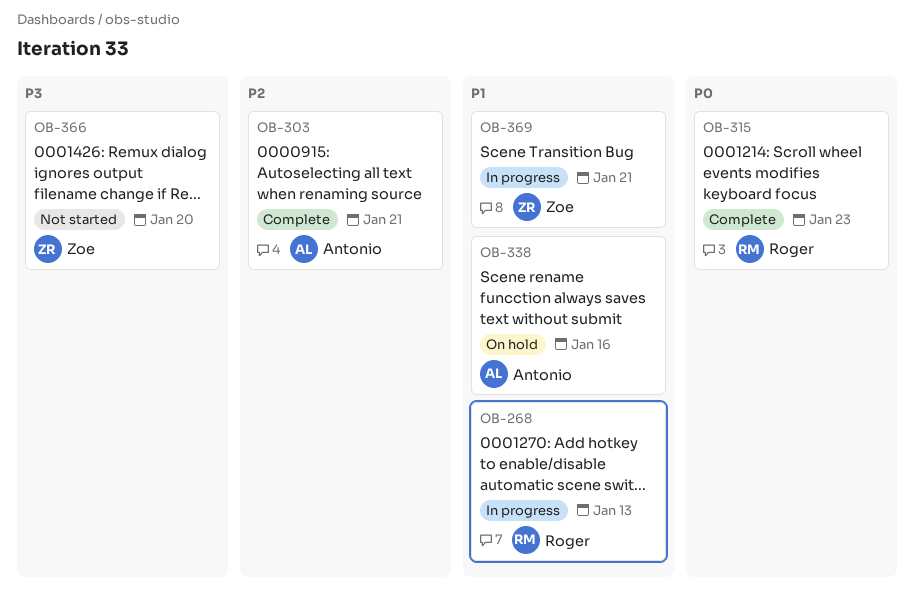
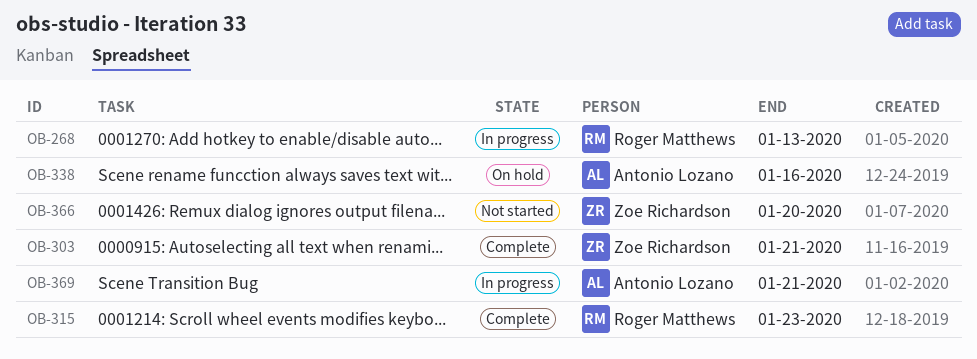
OB-303, owner: Antonio Lozano -> Zoe Richardson
OB-369, owner: Zoe Richardson -> Antonio Lozano

